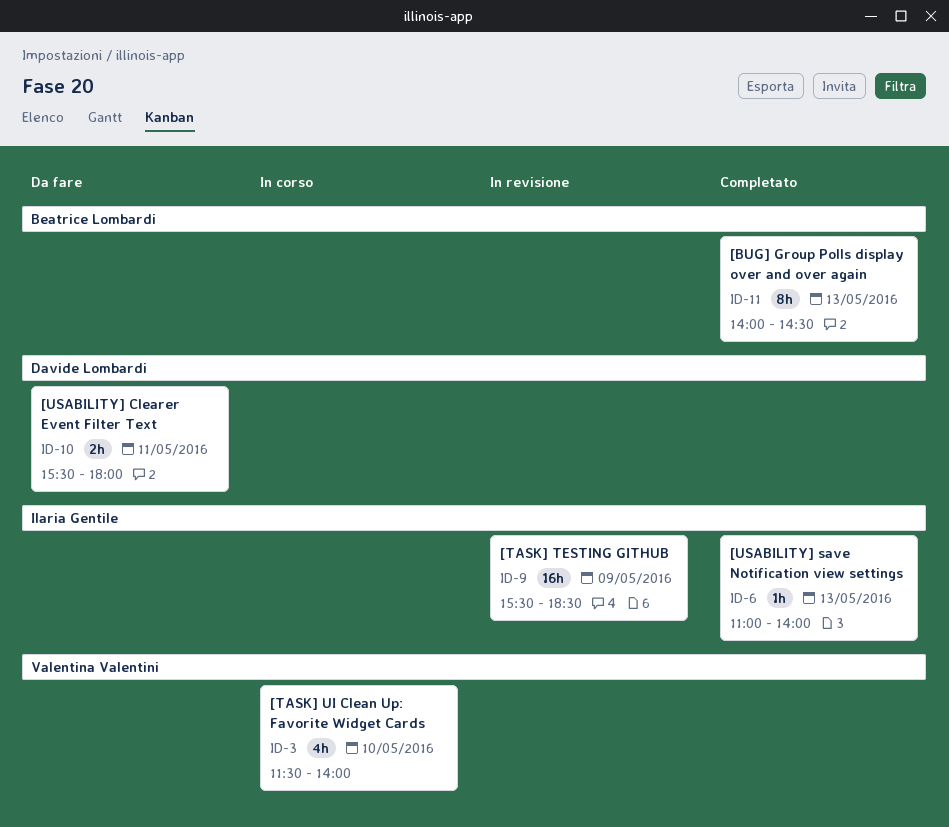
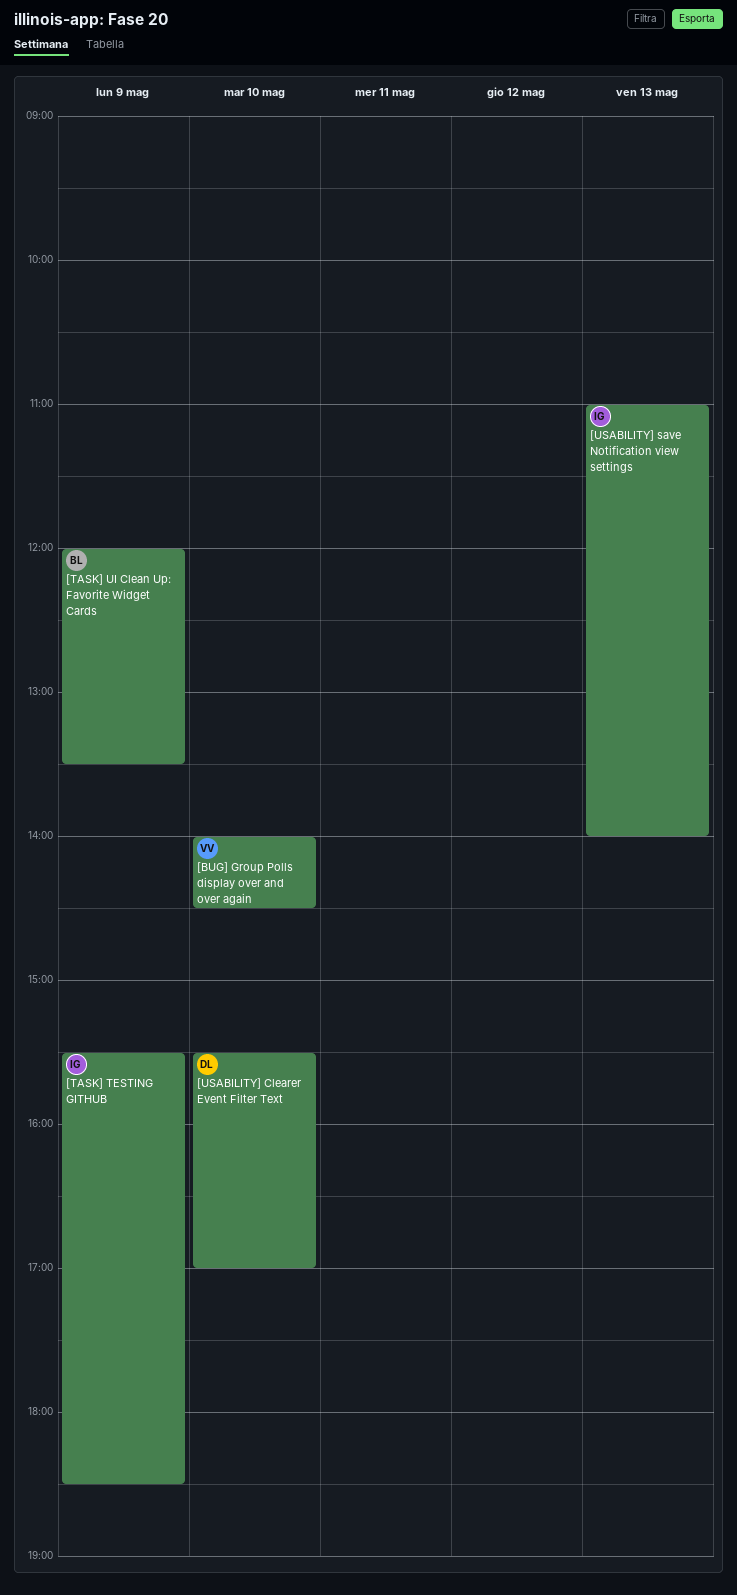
[BUG] Group Polls display over and over again, owner: Beatrice Lombardi -> Valentina Valentini
[BUG] Group Polls display over and over again, day: May 13 -> May 10
[TASK] UI Clean Up: Favorite Widget Cards, owner: Valentina Valentini -> Beatrice Lombardi
[TASK] UI Clean Up: Favorite Widget Cards, day: May 10 -> May 9
[TASK] UI Clean Up: Favorite Widget Cards, begins: 11:30 -> 12:00
[TASK] UI Clean Up: Favorite Widget Cards, ends: 14:00 -> 13:30
[USABILITY] Clearer Event Filter Text, day: May 11 -> May 10
[USABILITY] Clearer Event Filter Text, ends: 18:00 -> 17:00

